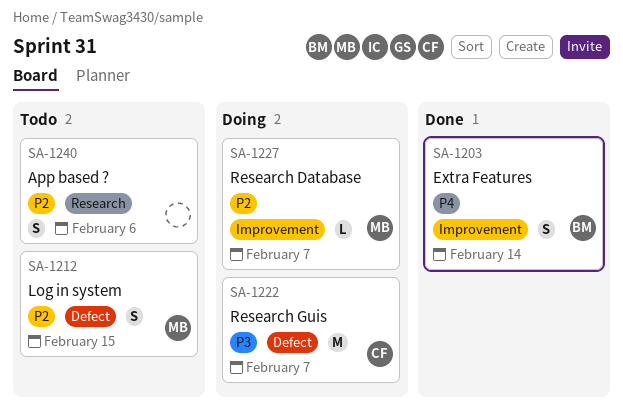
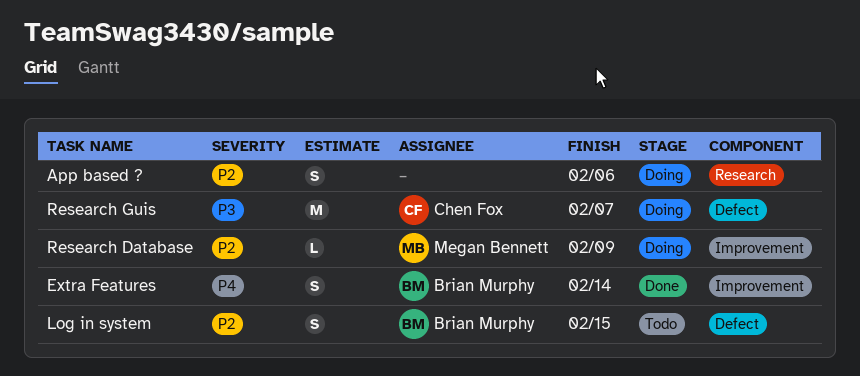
App based ?, status: Todo -> Doing
Log in system, owner: Megan Bennett -> Brian Murphy
Research Database, due: Feb 7 -> Feb 9

